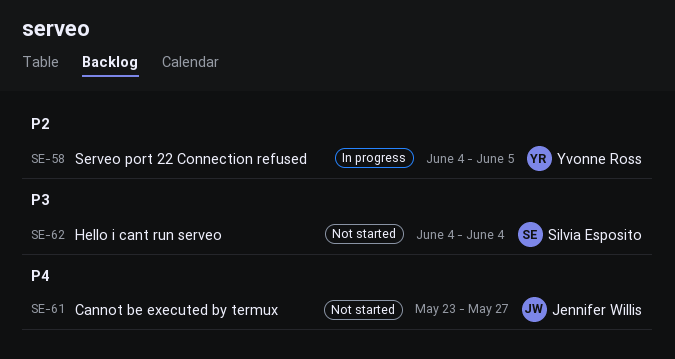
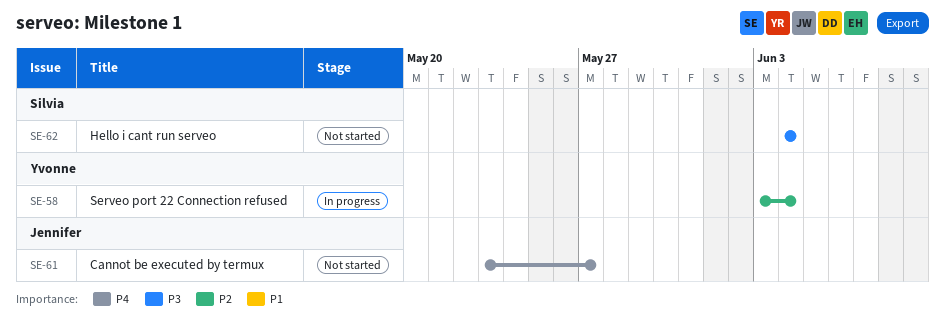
SE-58, start: Jun 4 -> Jun 3
SE-58, due: Jun 5 -> Jun 4

